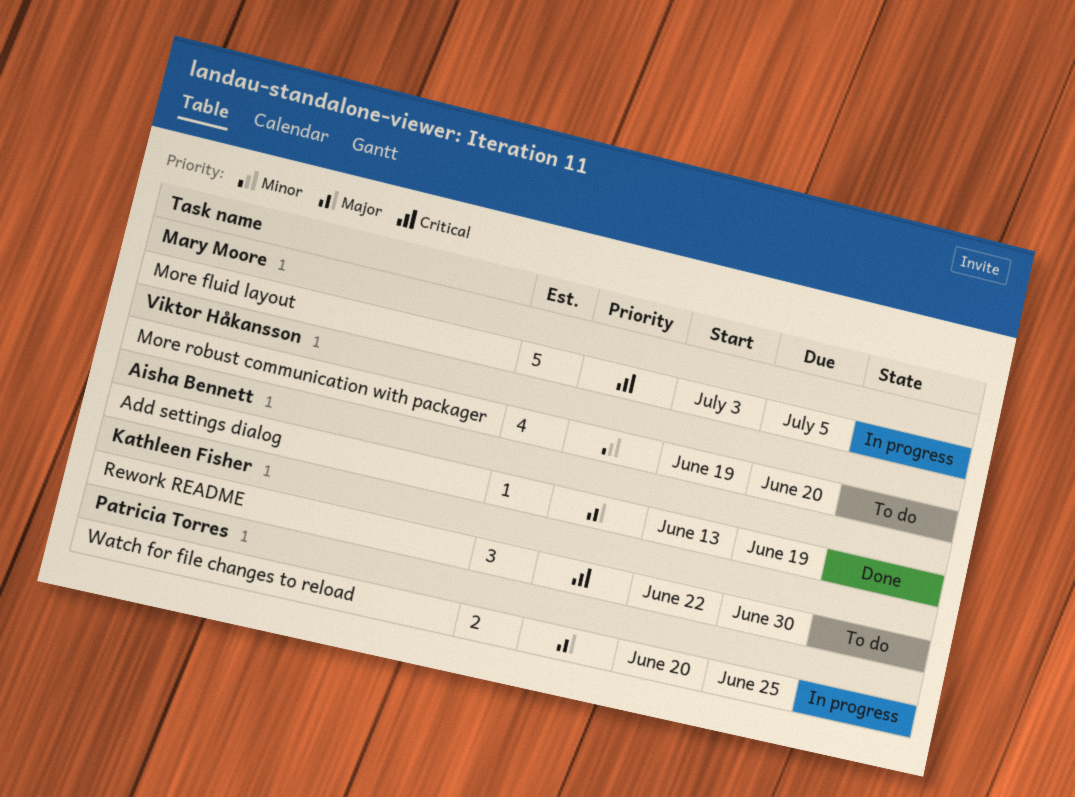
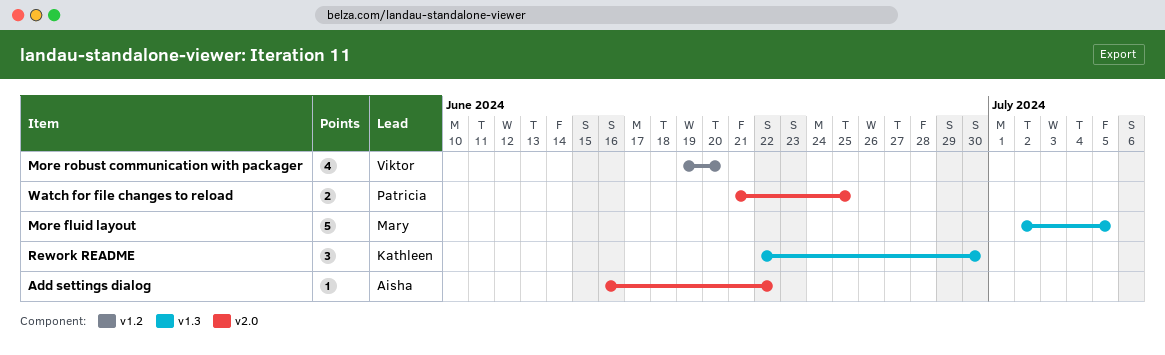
Add settings dialog, start: Jun 13 -> Jun 16
Add settings dialog, due: Jun 19 -> Jun 22
More fluid layout, start: Jul 3 -> Jul 2
Watch for file changes to reload, start: Jun 20 -> Jun 21

